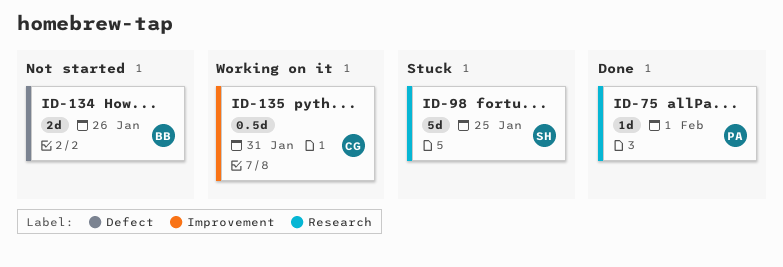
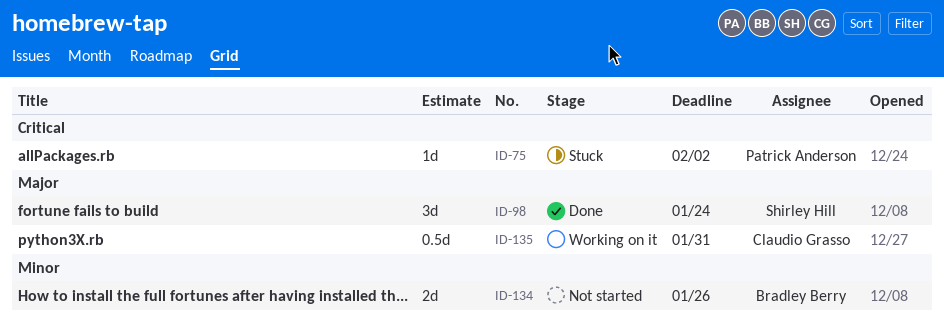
ID-75, status: Done -> Stuck
ID-75, due: Feb 1 -> Feb 2
ID-98, status: Stuck -> Done
ID-98, estimate: 5d -> 3d
ID-98, due: Jan 25 -> Jan 24

